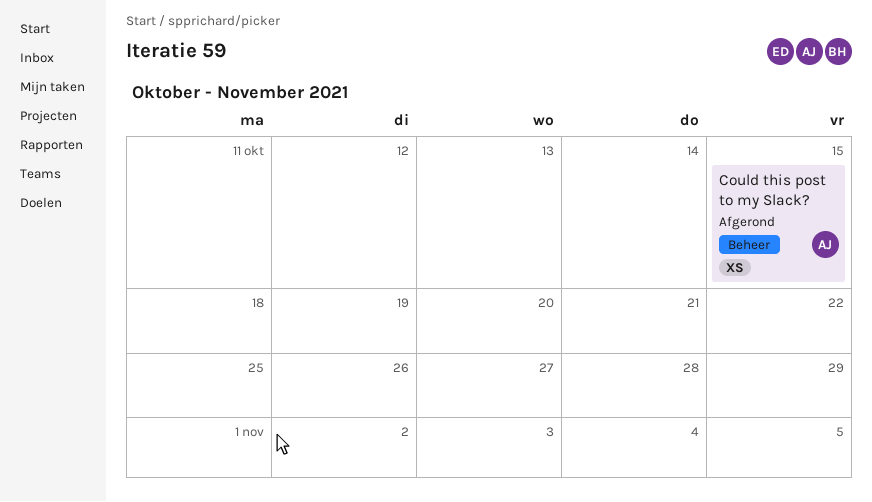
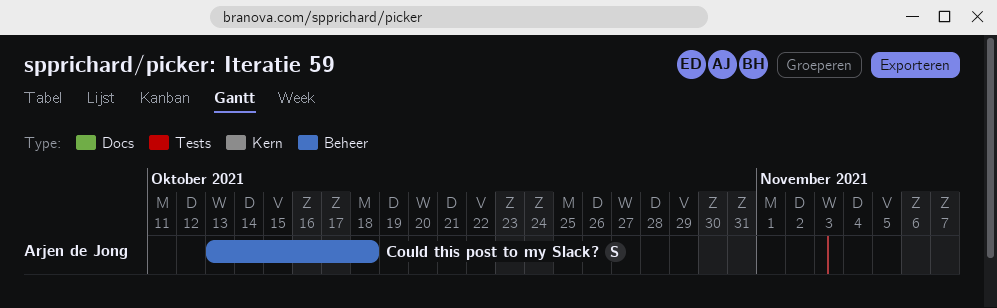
Could this post to my Slack?, estimate: XS -> S
Could this post to my Slack?, due: Oct 15 -> Oct 18

